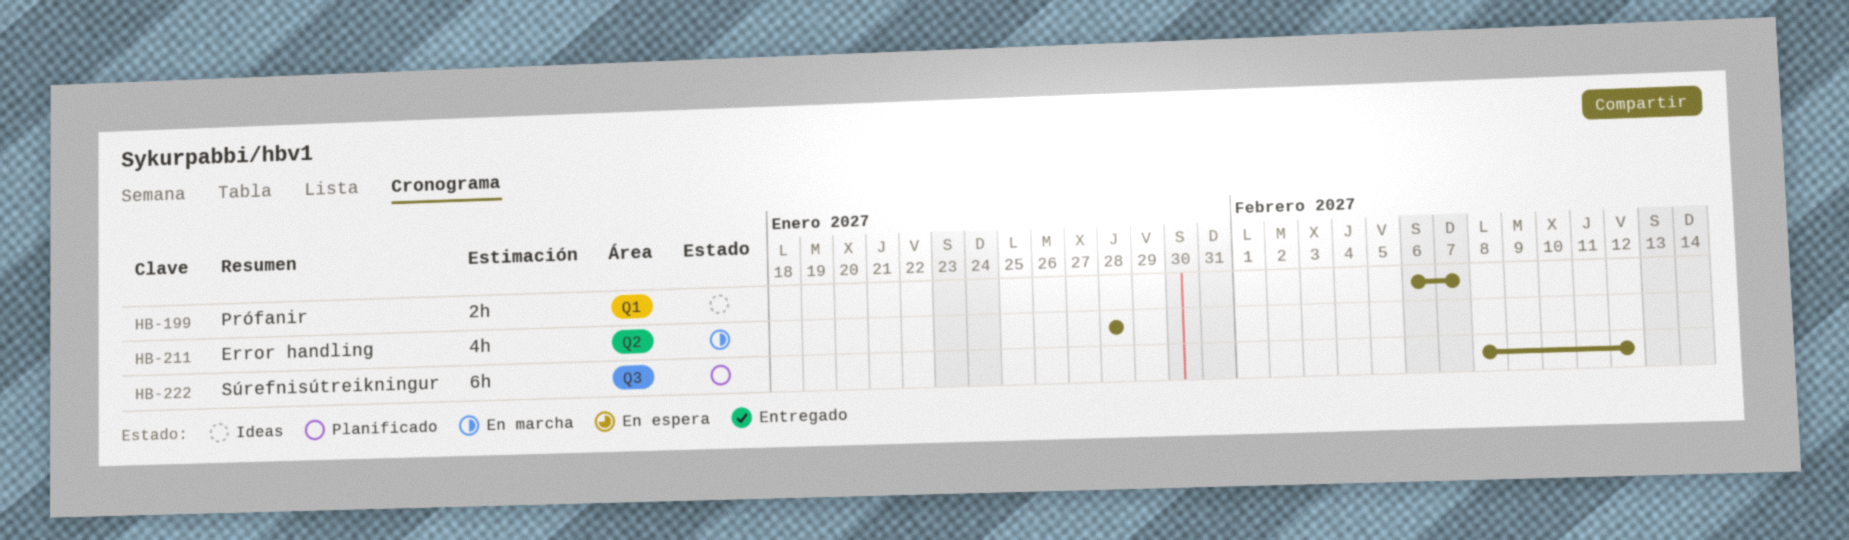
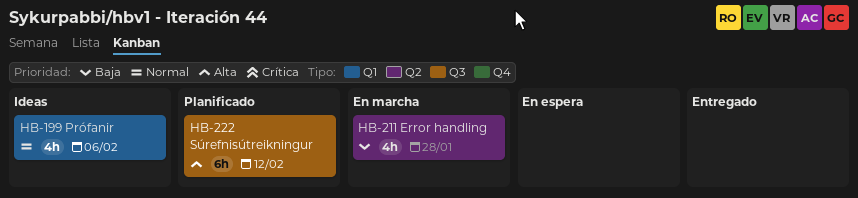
HB-199, estimate: 2h -> 4h
HB-199, due: Feb 7 -> Feb 6

